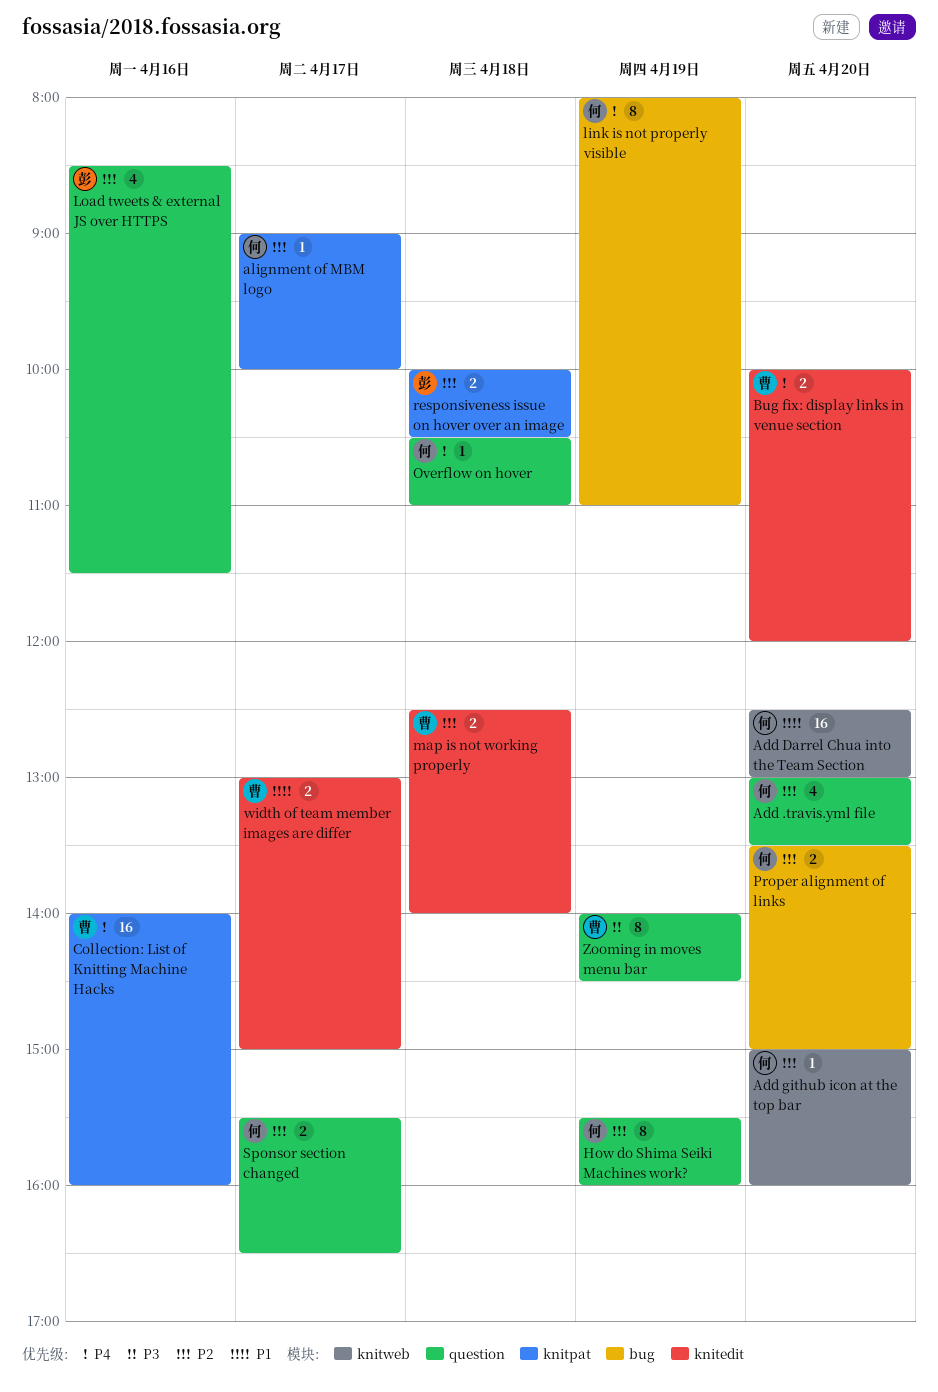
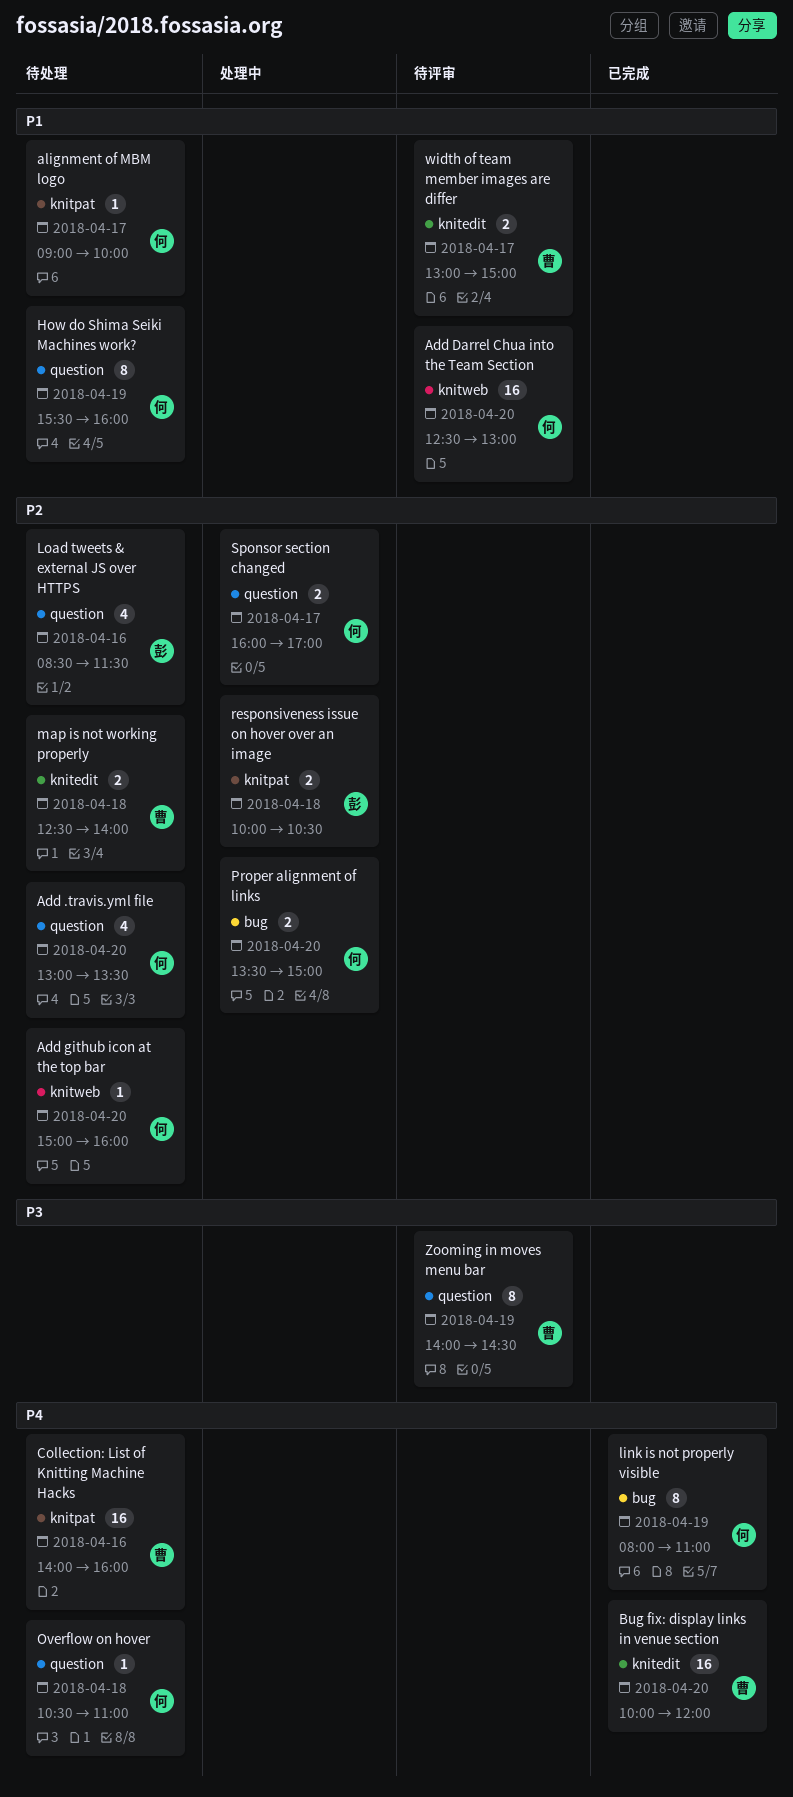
alignment of MBM logo, priority: P2 -> P1
Bug fix: display links in venue section, estimate: 2 -> 16
How do Shima Seiki Machines work?, priority: P2 -> P1
Sponsor section changed, begins: 15:30 -> 16:00
Sponsor section changed, ends: 16:30 -> 17:00

